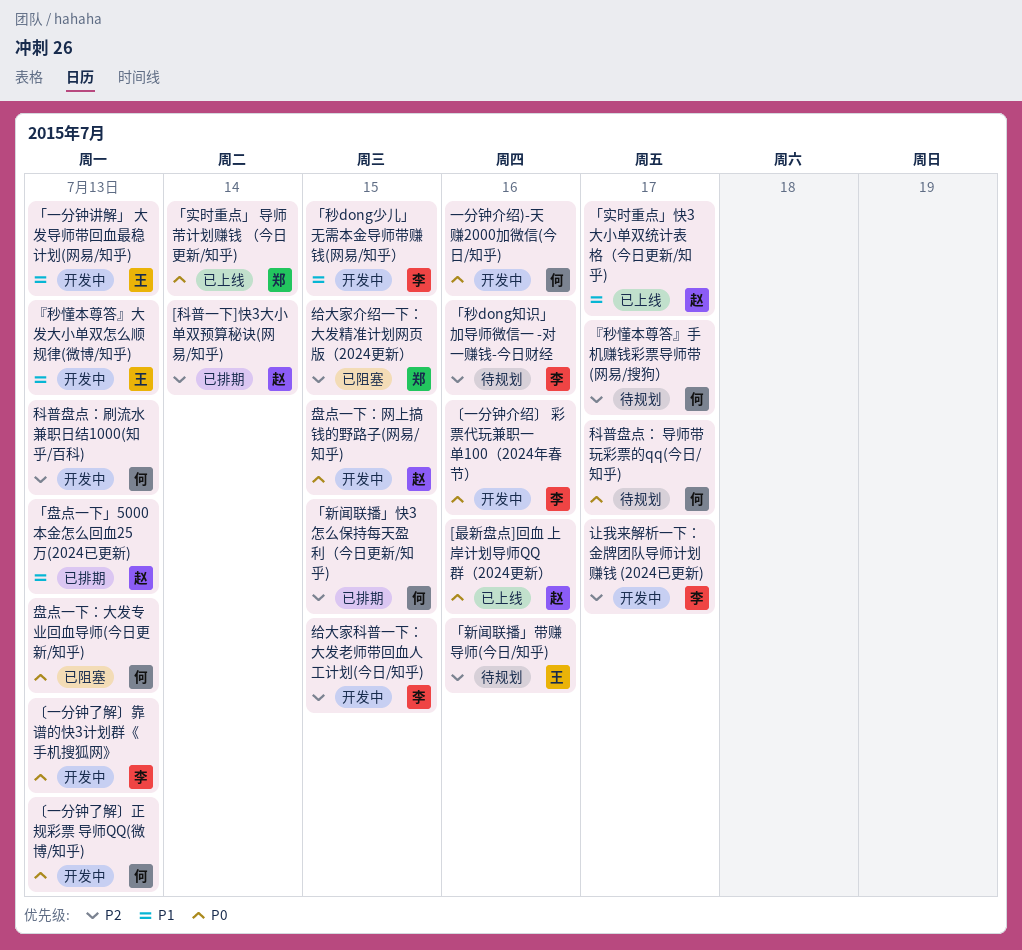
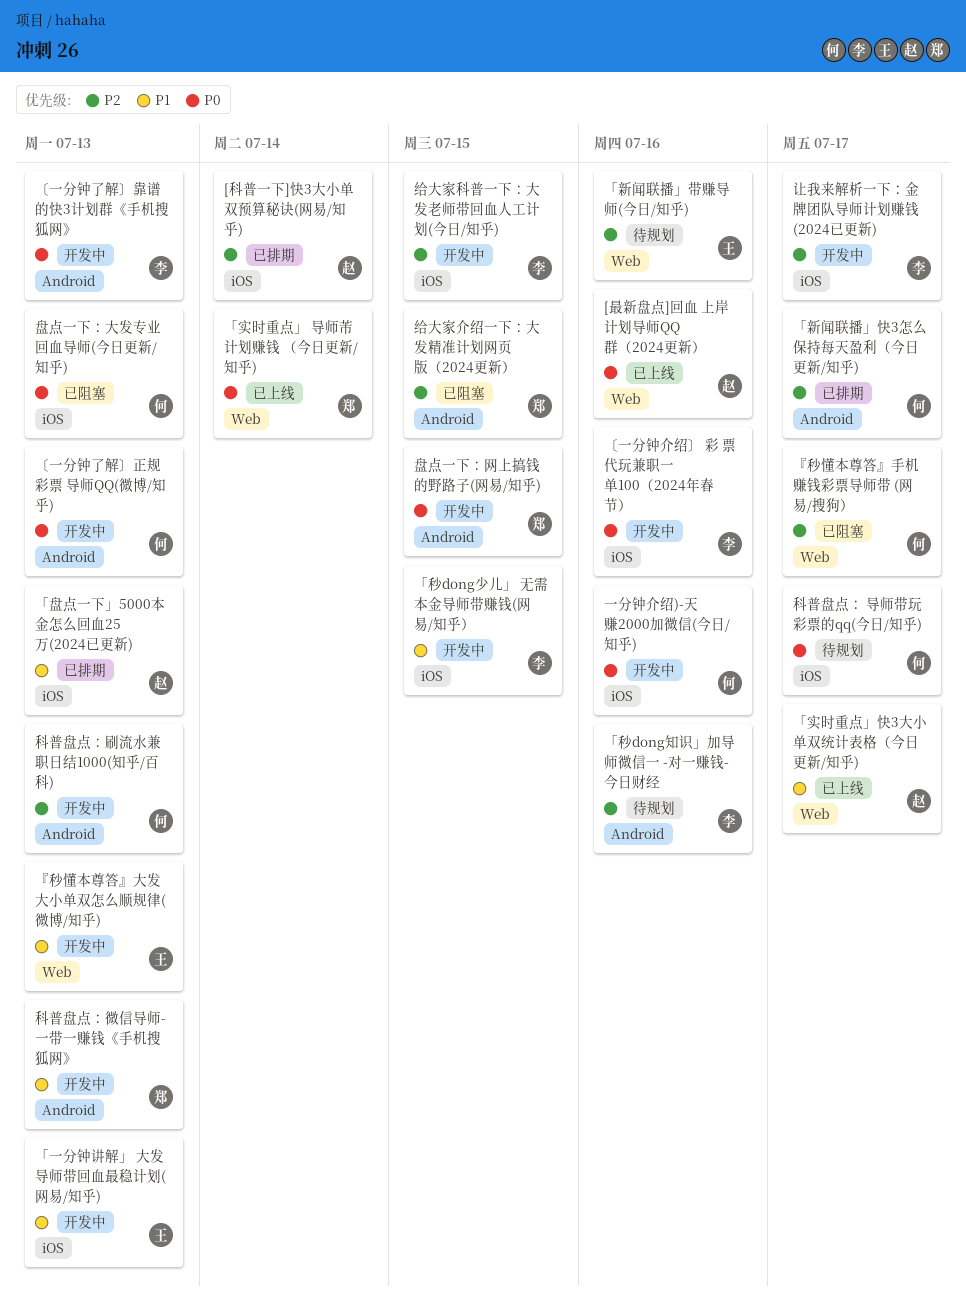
「新闻联播」快3怎么保持每天盈利（今日更新/知乎), due: Jul 15 -> Jul 17
『秒懂本尊答』手机赚钱彩票导师带 (网易/搜狗）, status: 待规划 -> 已阻塞
盘点一下：网上搞钱的野路子(网易/知乎), owner: 赵 -> 郑
科普盘点：微信导师-一带一赚钱《手机搜狐网》: none -> present

